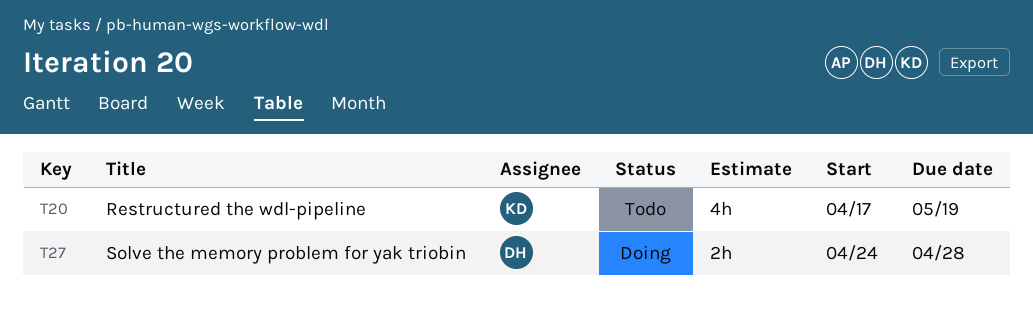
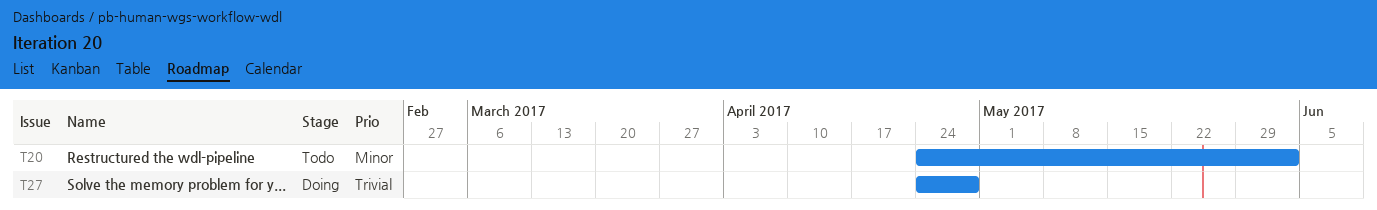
T20, start: Apr 17 -> Apr 24
T20, due: May 19 -> Jun 2

